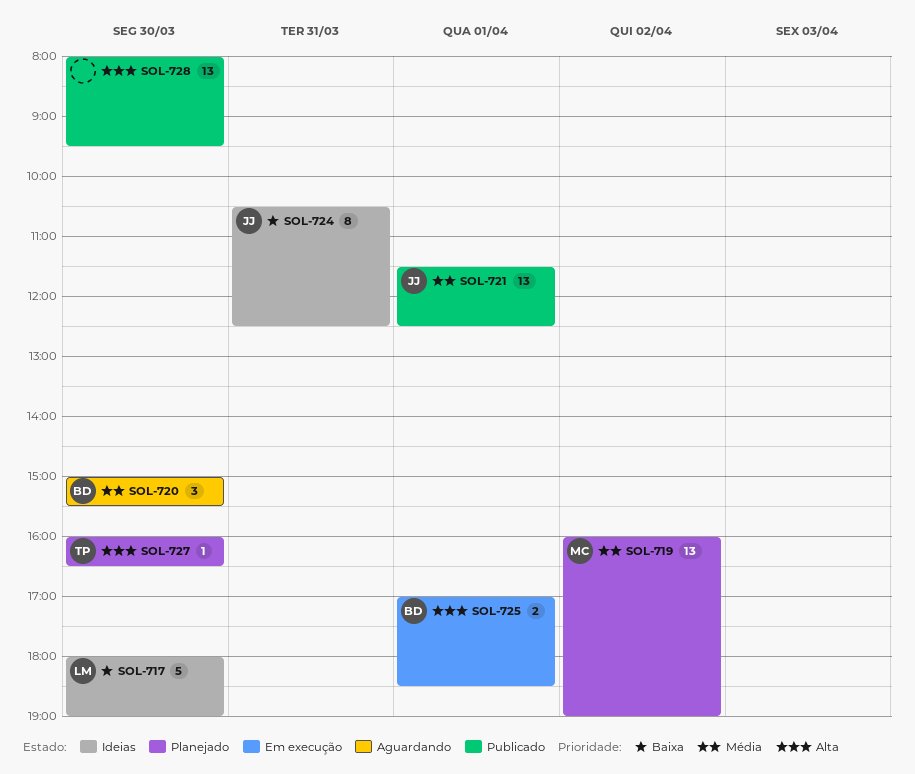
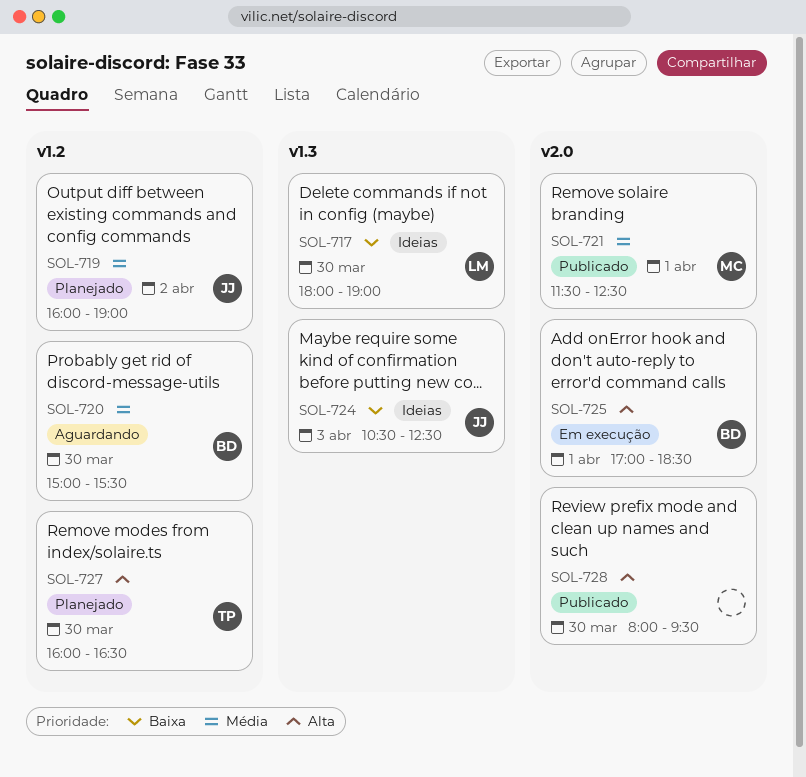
SOL-719, owner: MC -> JJ
SOL-721, owner: JJ -> MC
SOL-724, day: Mar 31 -> Apr 3

